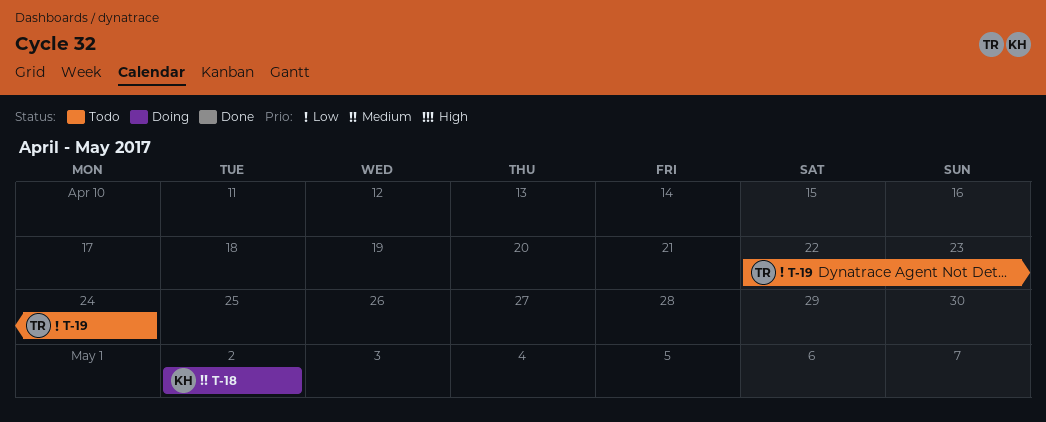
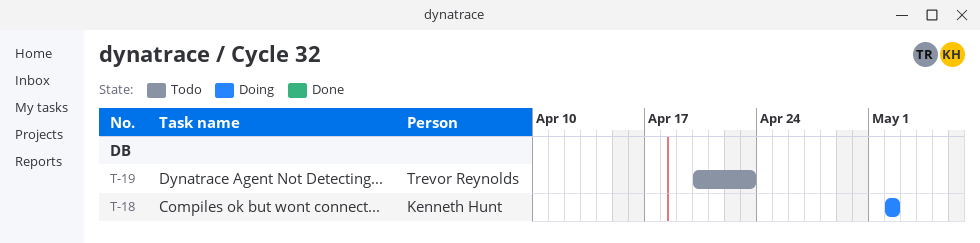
T-19, start: Apr 22 -> Apr 20
T-19, due: Apr 24 -> Apr 23

